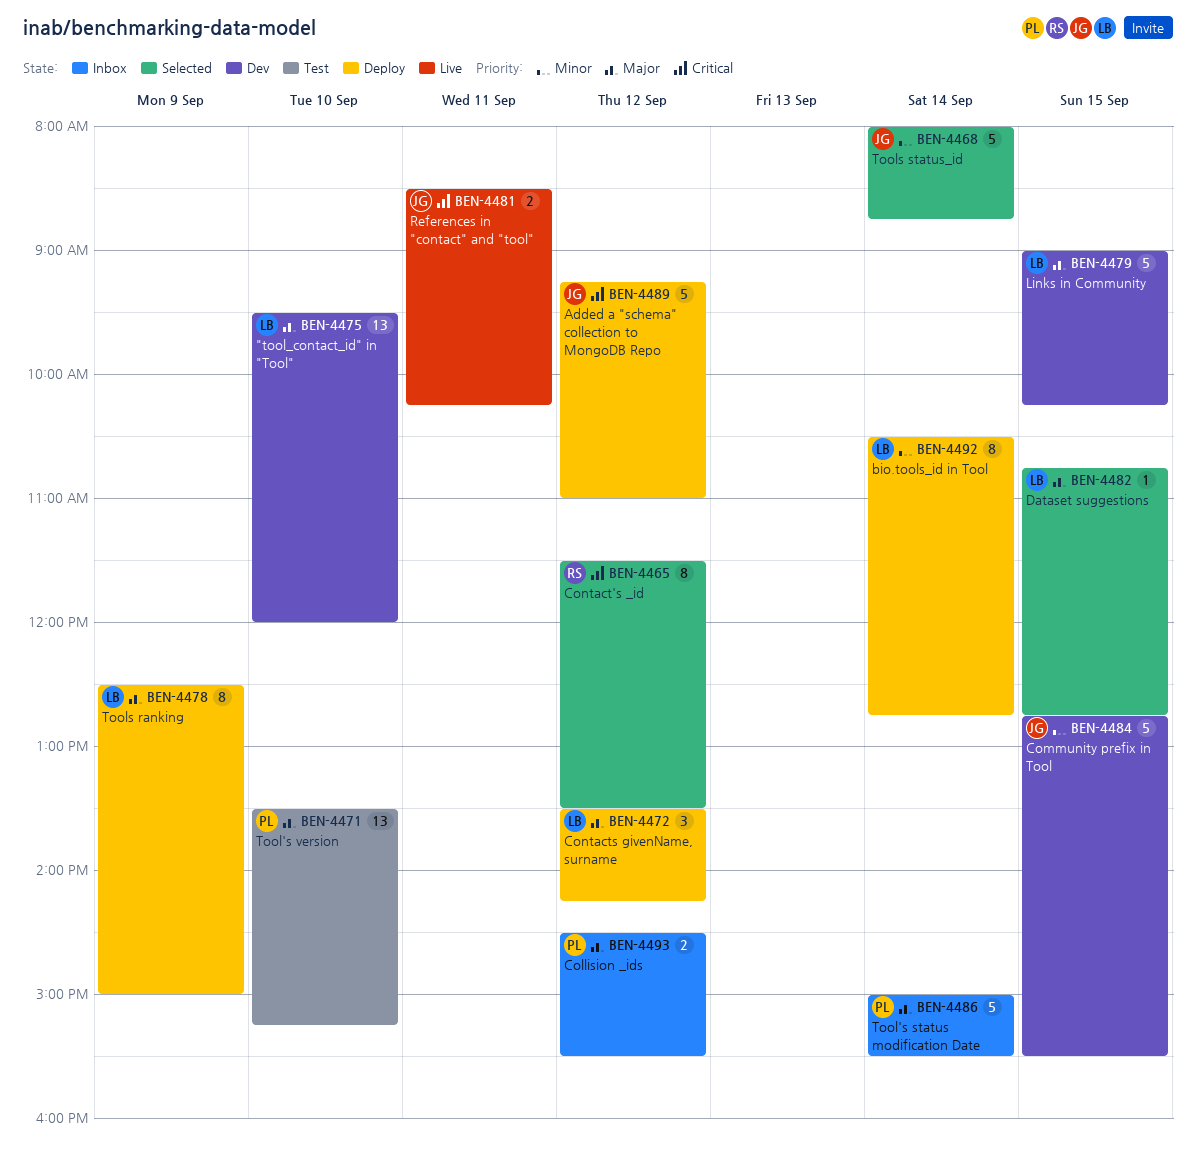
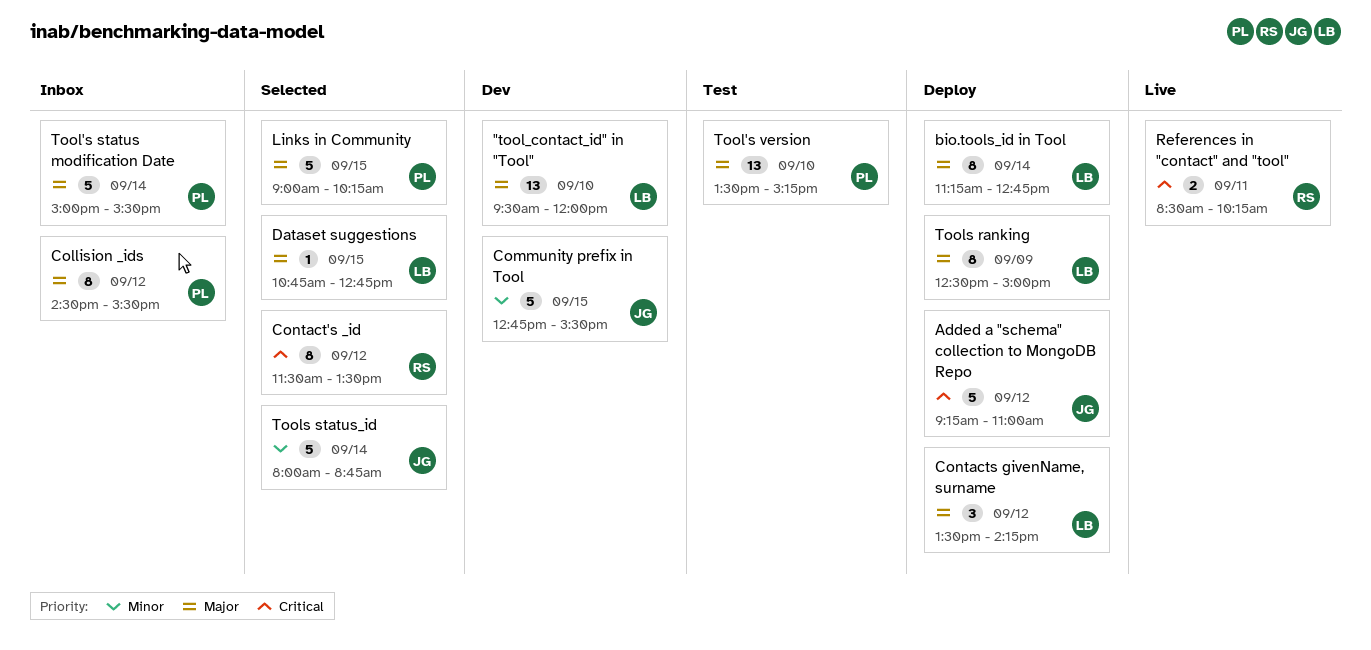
bio.tools_id in Tool, priority: Minor -> Major
bio.tools_id in Tool, begins: 10:30 -> 11:15
Collision _ids, estimate: 2 -> 8
Links in Community, status: Dev -> Selected
Links in Community, owner: LB -> PL
References in "contact" and "tool", owner: JG -> RS

